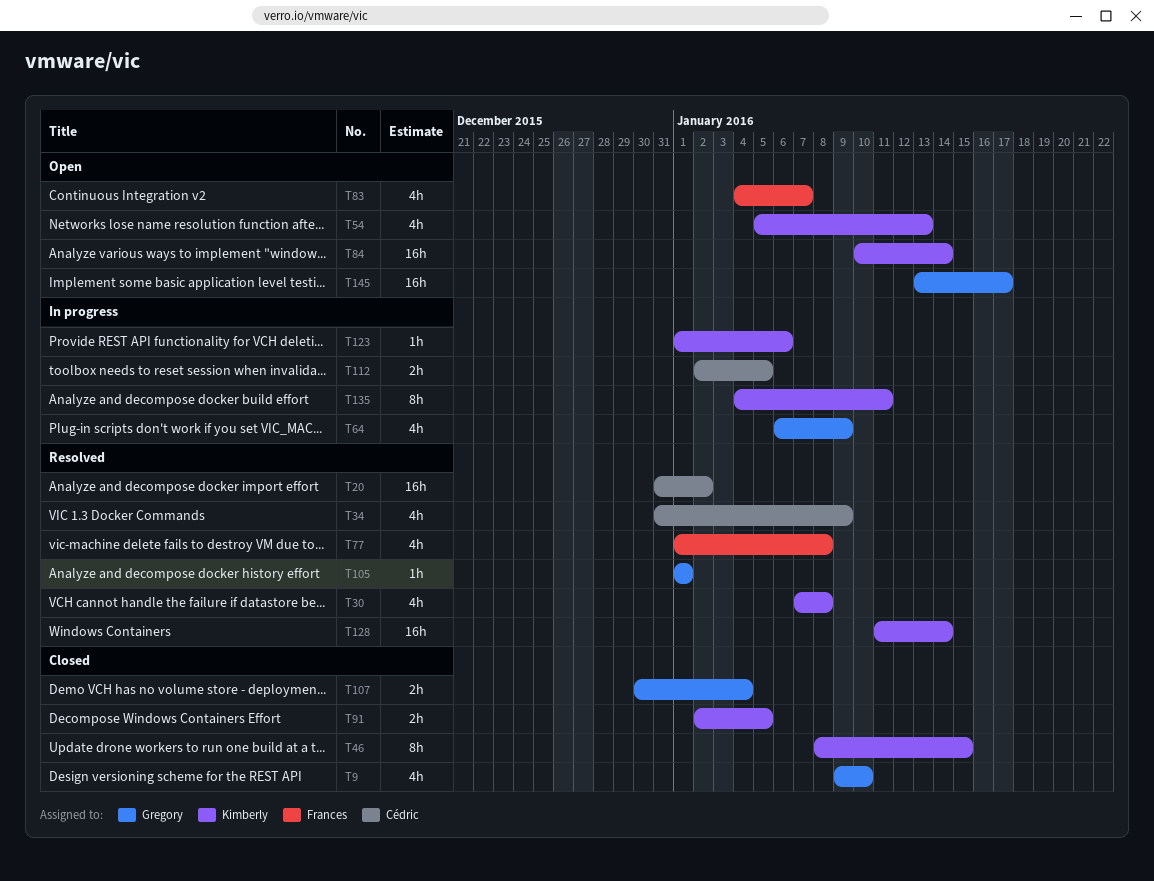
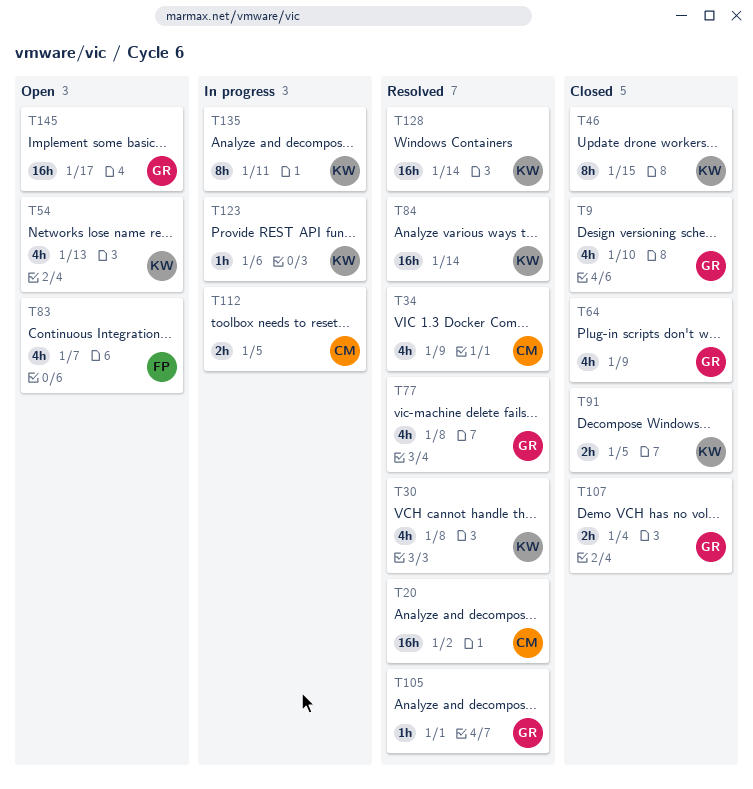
T64, status: In progress -> Closed
T77, owner: Frances -> Gregory
T84, status: Open -> Resolved

